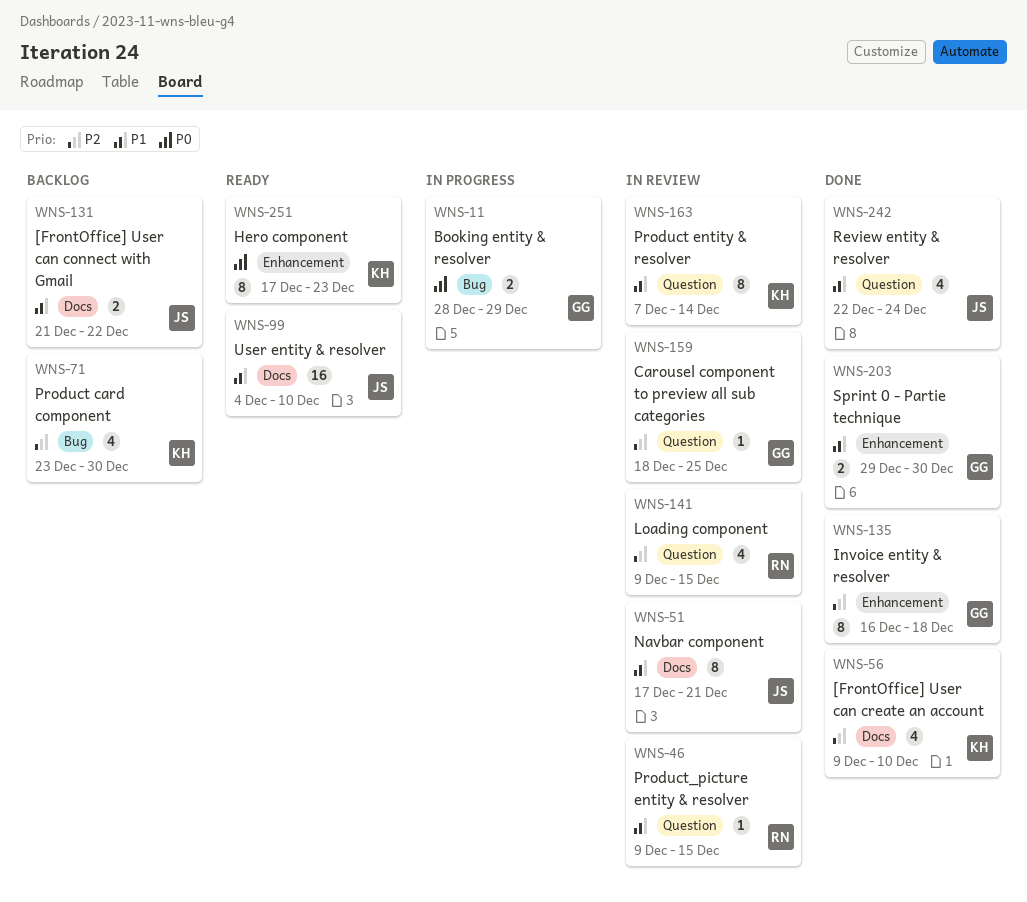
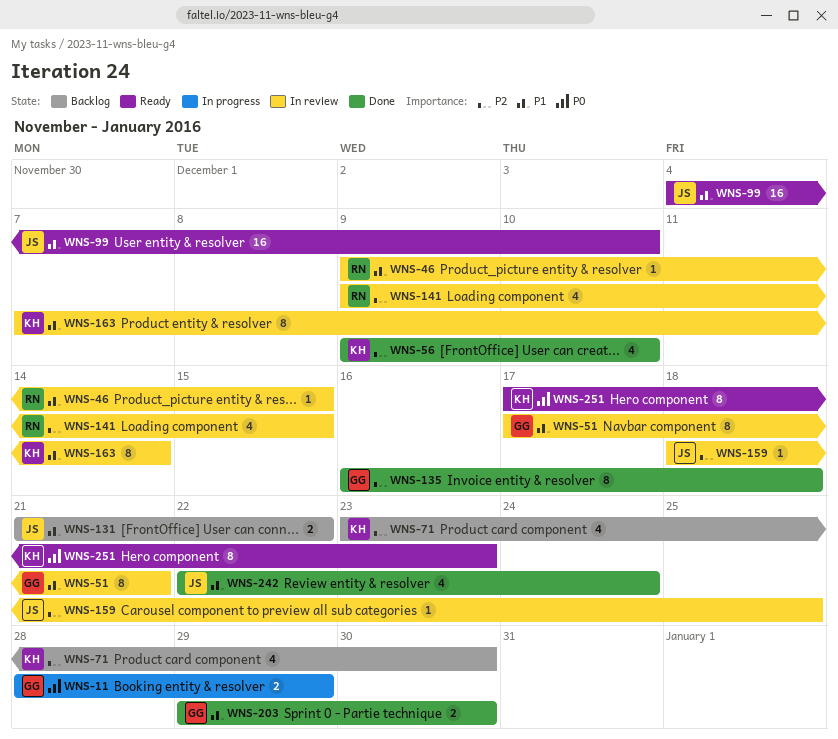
WNS-51, owner: JS -> GG
WNS-159, owner: GG -> JS

